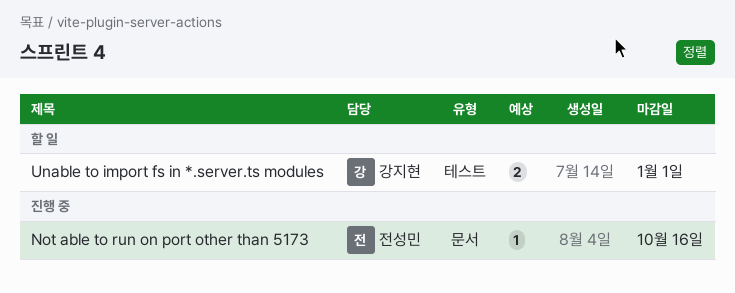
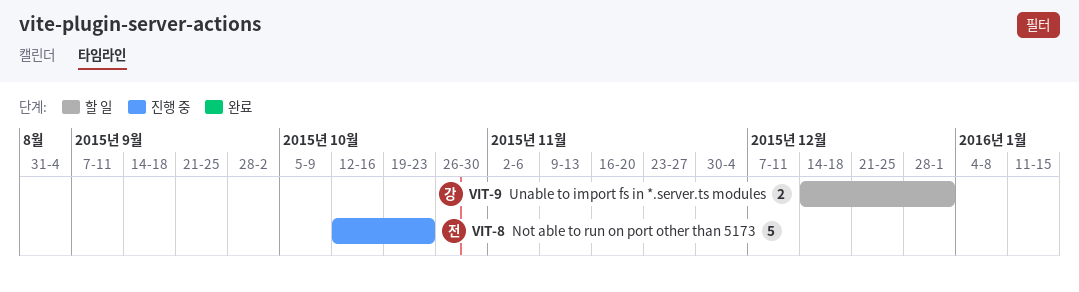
Not able to run on port other than 5173, estimate: 1 -> 5
Not able to run on port other than 5173, due: Oct 16 -> Oct 23

